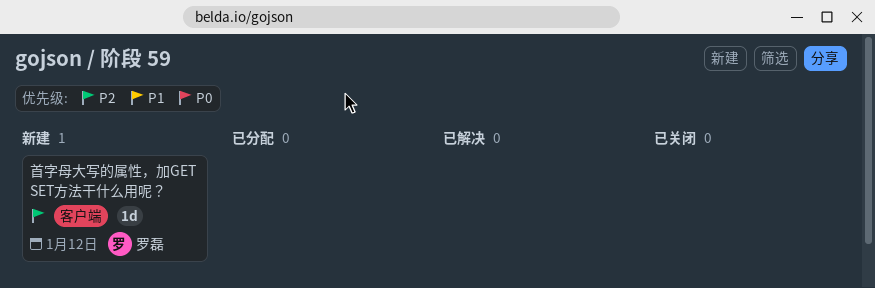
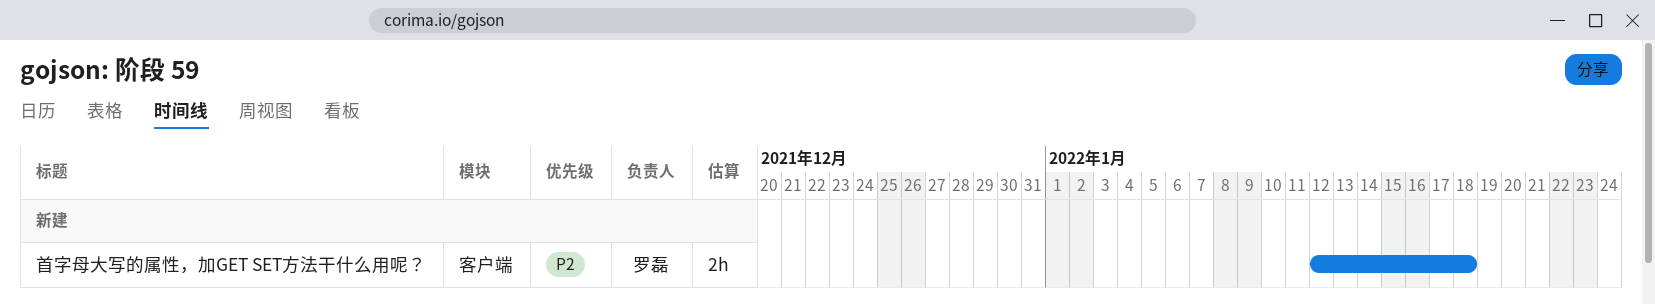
首字母大写的属性，加GET SET方法干什么用呢？, estimate: 1d -> 2h
首字母大写的属性，加GET SET方法干什么用呢？, due: Jan 12 -> Jan 18

